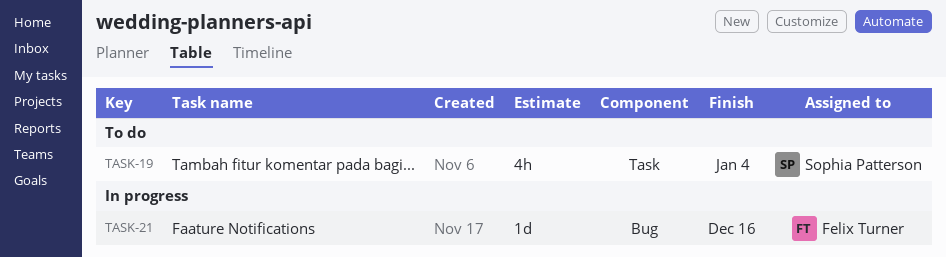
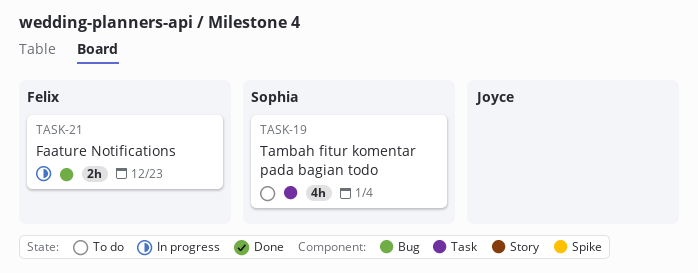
TASK-21, estimate: 1d -> 2h
TASK-21, due: Dec 16 -> Dec 23

